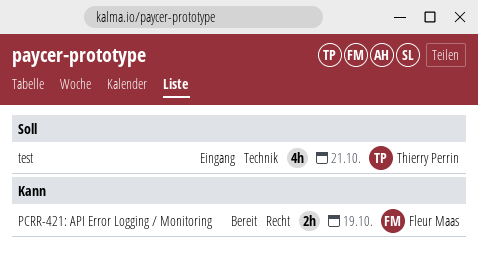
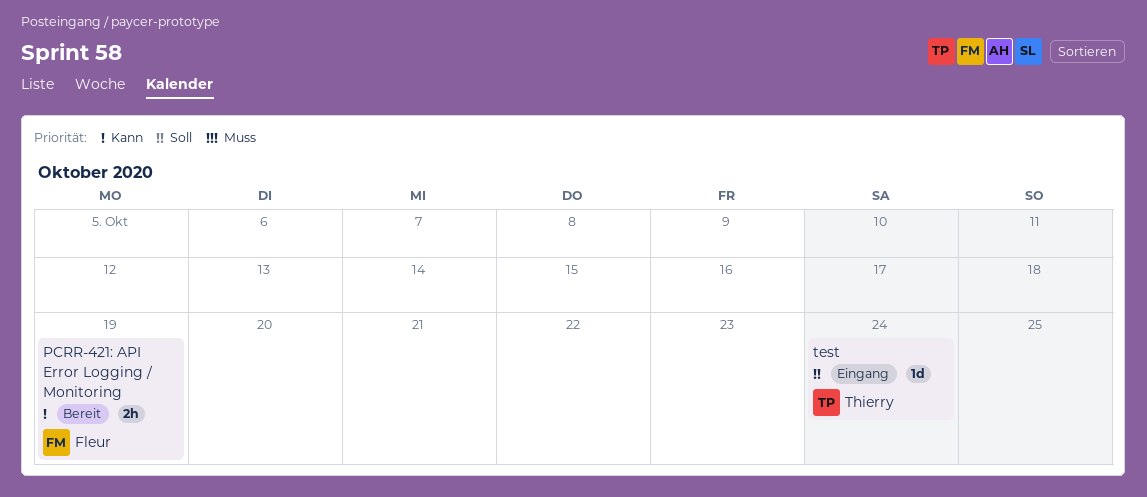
test, estimate: 4h -> 1d
test, due: Oct 21 -> Oct 24

